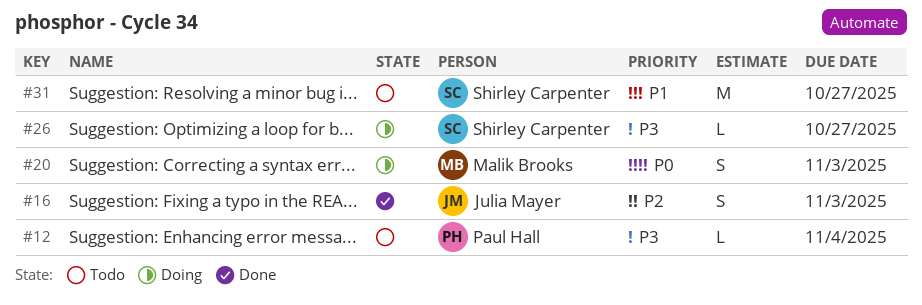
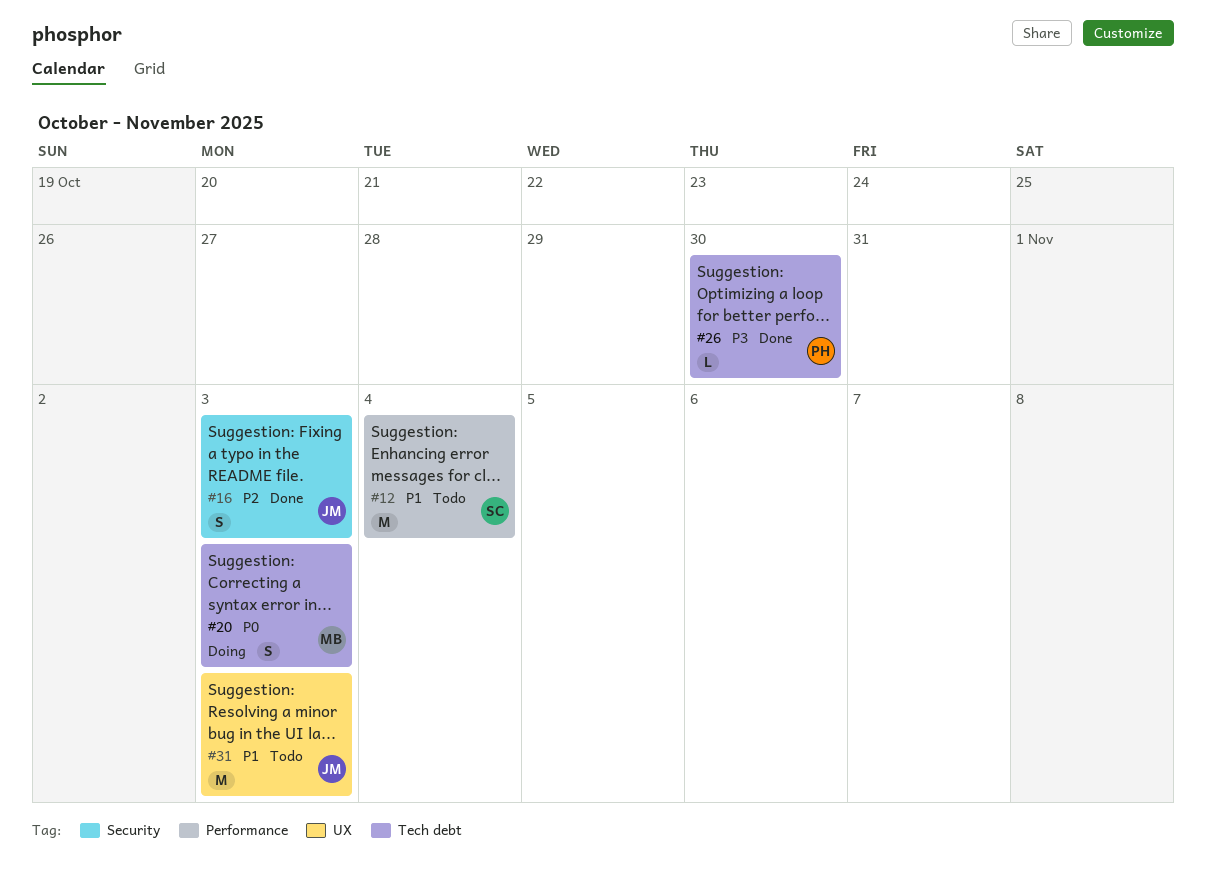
#12, owner: Paul Hall -> Shirley Carpenter
#12, priority: P3 -> P1
#12, estimate: L -> M
#26, status: Doing -> Done
#26, owner: Shirley Carpenter -> Paul Hall
#26, due: Oct 27 -> Oct 30
#31, owner: Shirley Carpenter -> Julia Mayer
#31, due: Oct 27 -> Nov 3

